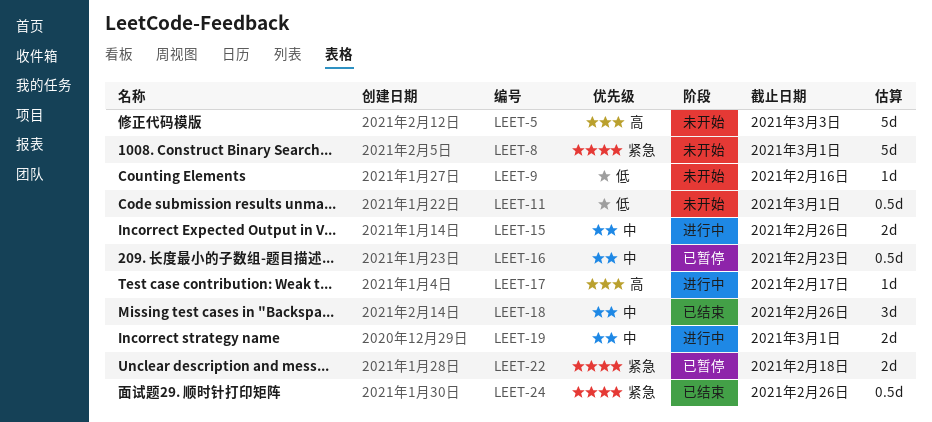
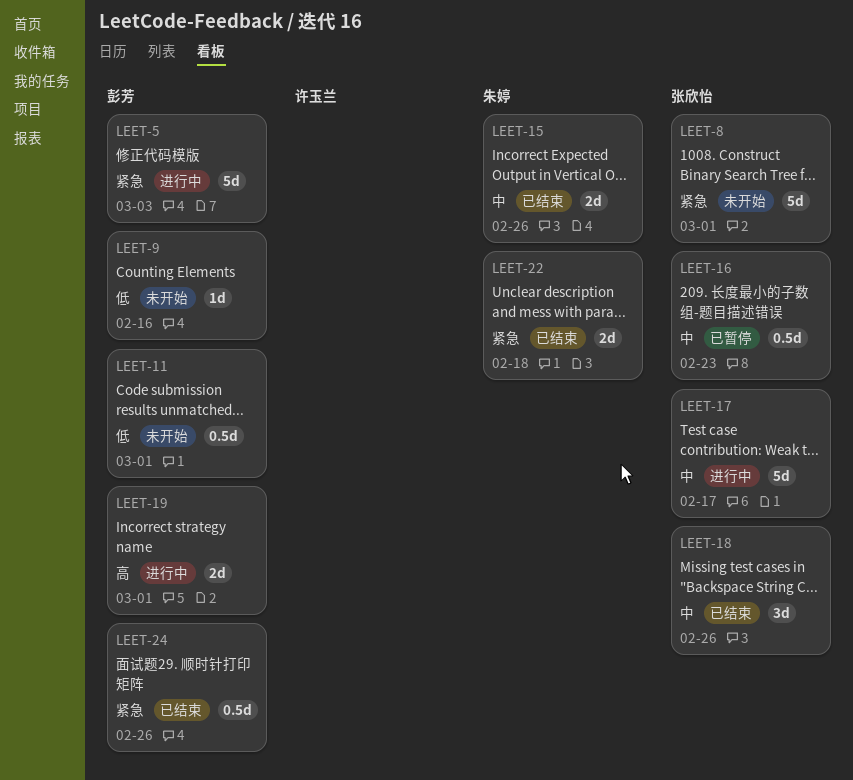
LEET-5, status: 未开始 -> 进行中
LEET-5, priority: 高 -> 紧急
LEET-15, status: 进行中 -> 已结束
LEET-17, priority: 高 -> 中
LEET-17, estimate: 1d -> 5d
LEET-19, priority: 中 -> 高
LEET-22, status: 已暂停 -> 已结束

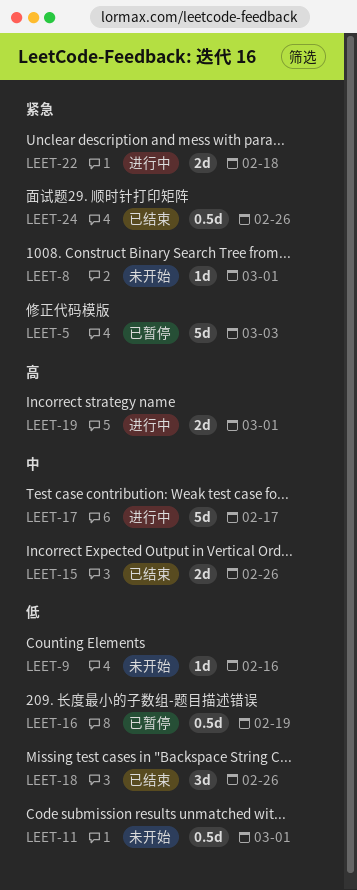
LEET-5, status: 进行中 -> 已暂停
LEET-8, estimate: 5d -> 1d
LEET-16, priority: 中 -> 低
LEET-16, due: Feb 23 -> Feb 19
LEET-18, priority: 中 -> 低
LEET-22, status: 已结束 -> 进行中

